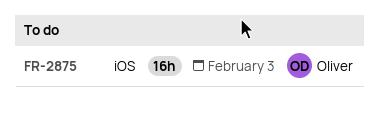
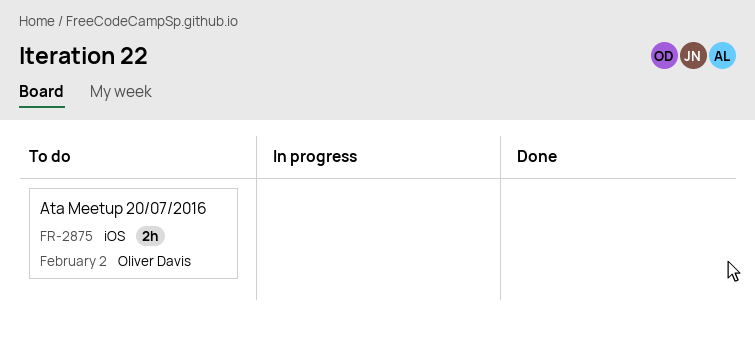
FR-2875, estimate: 16h -> 2h
FR-2875, due: Feb 3 -> Feb 2

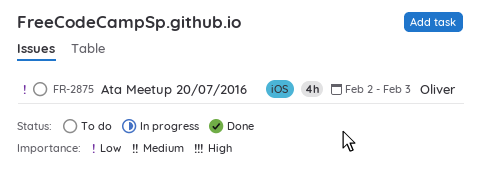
FR-2875, estimate: 2h -> 4h
FR-2875, due: Feb 2 -> Feb 3

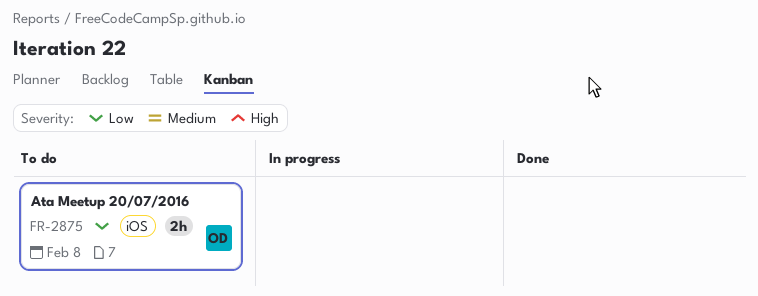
FR-2875, estimate: 4h -> 2h
FR-2875, due: Feb 3 -> Feb 8

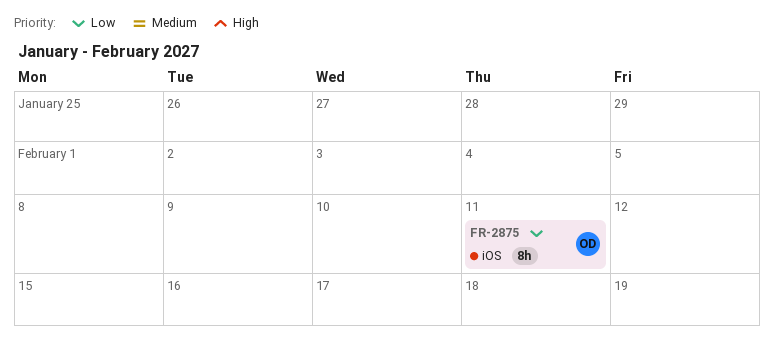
FR-2875, estimate: 2h -> 8h
FR-2875, due: Feb 8 -> Feb 11

